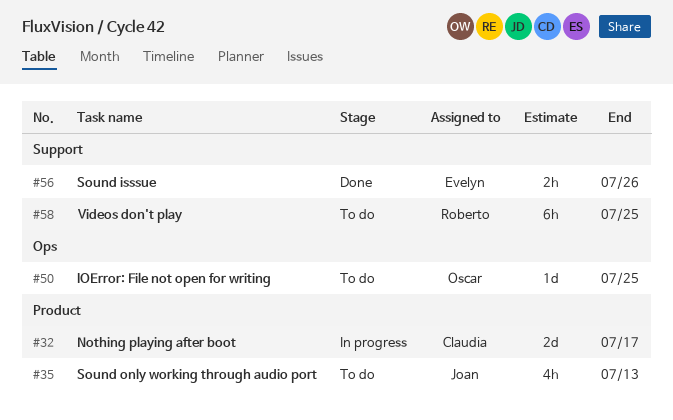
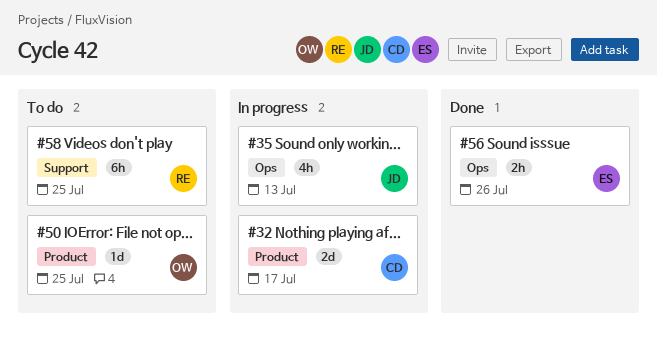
#35, status: To do -> In progress
#35, label: Product -> Ops
#50, label: Ops -> Product
#56, label: Support -> Ops

